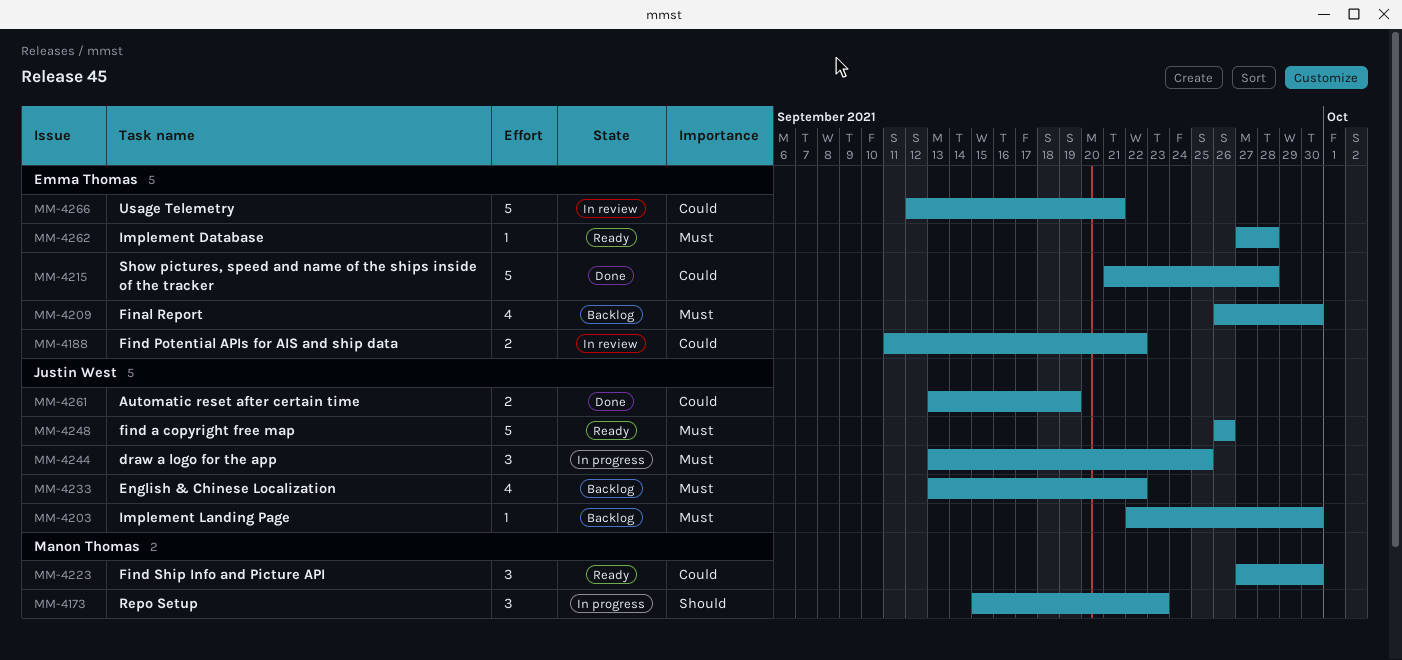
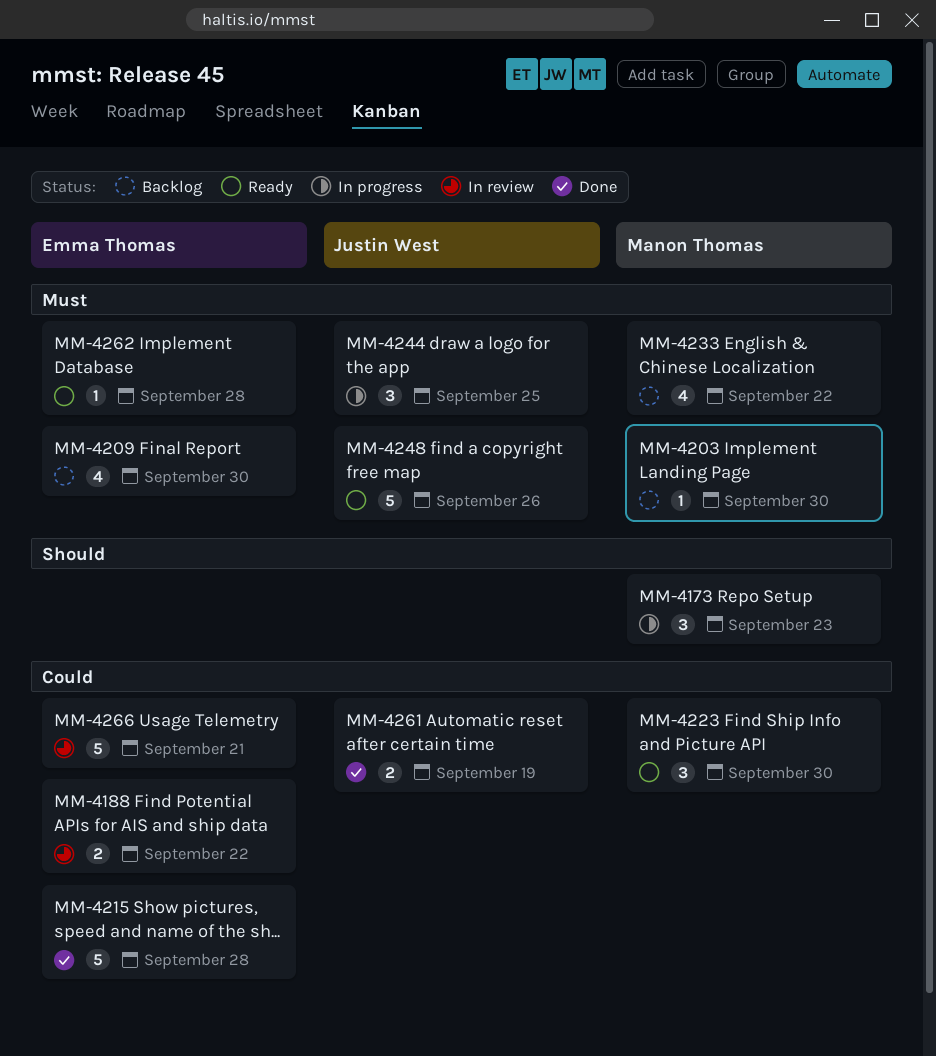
MM-4203, owner: Justin West -> Manon Thomas
MM-4233, owner: Justin West -> Manon Thomas

